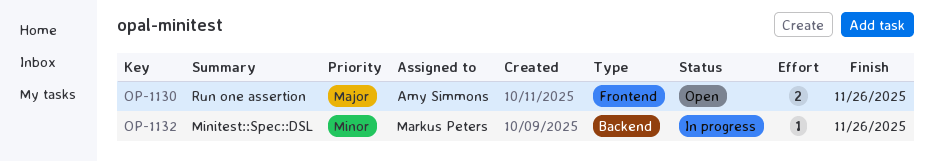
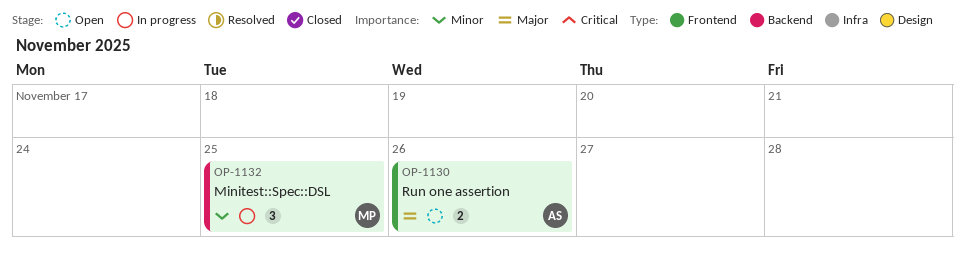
OP-1132, estimate: 1 -> 3
OP-1132, due: Nov 26 -> Nov 25

